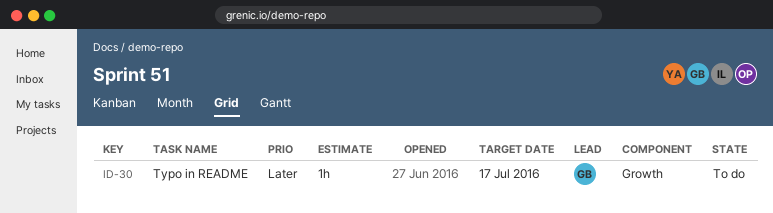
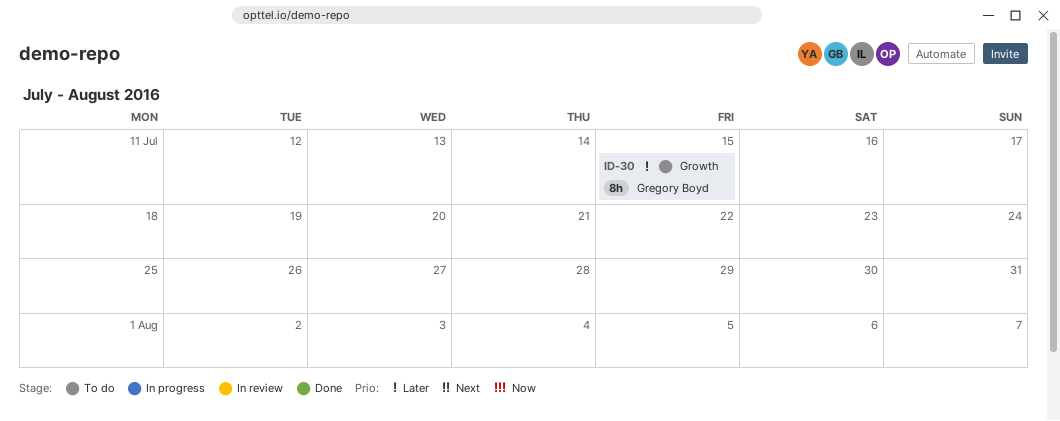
ID-30, estimate: 1h -> 8h
ID-30, due: Jul 17 -> Jul 15

